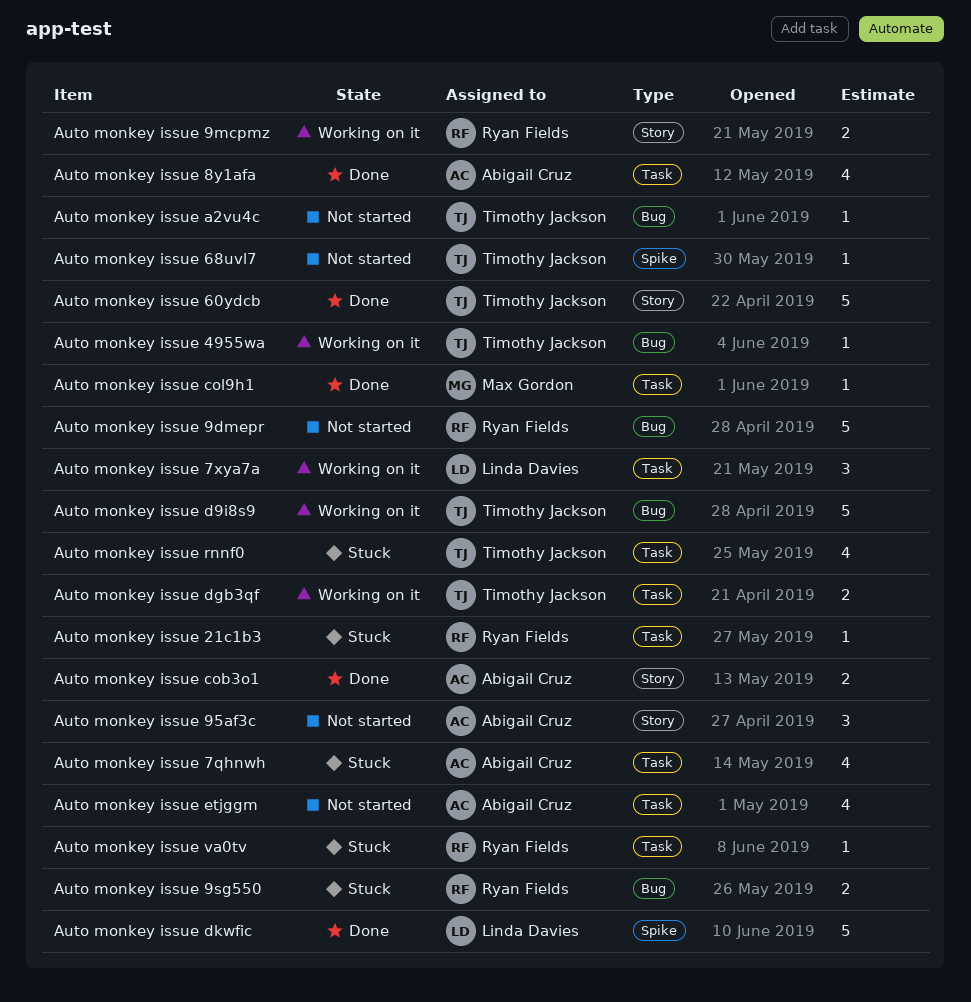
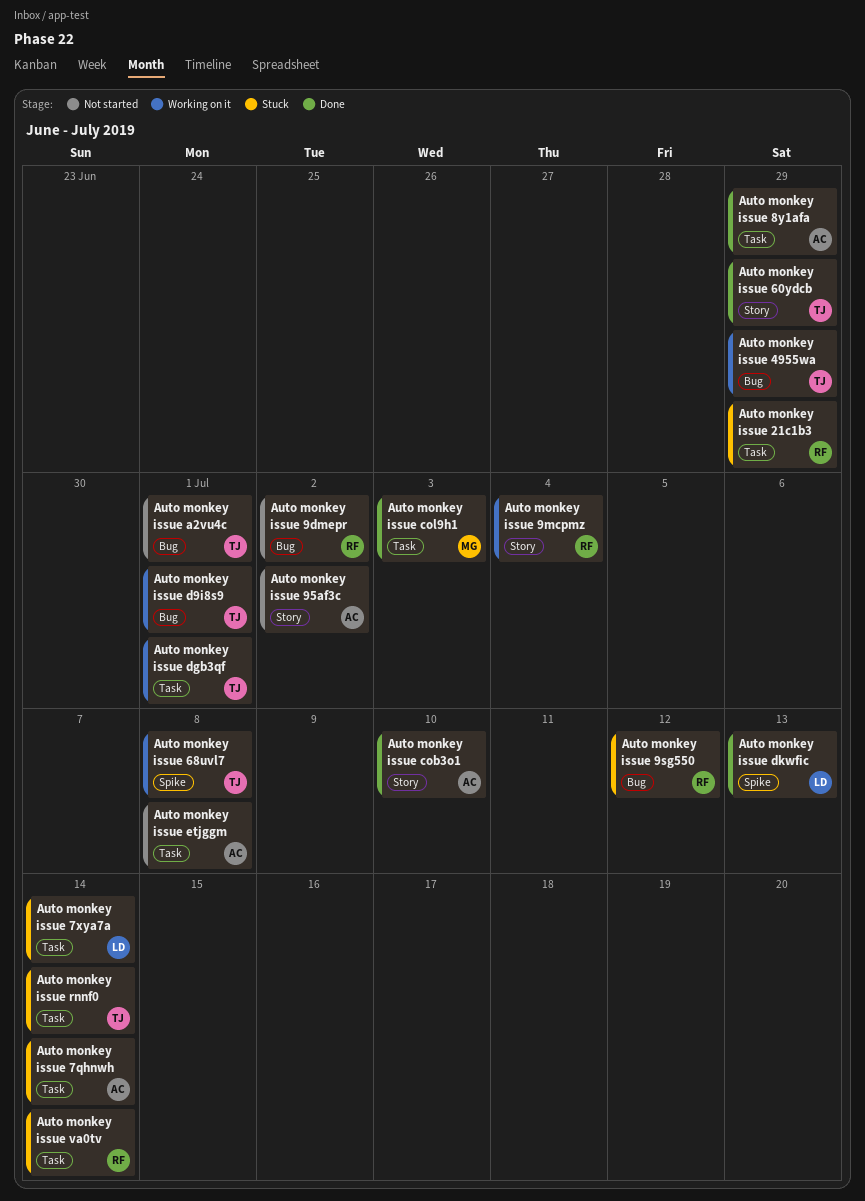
Auto monkey issue 68uvl7, status: Not started -> Working on it
Auto monkey issue 7xya7a, status: Working on it -> Stuck

